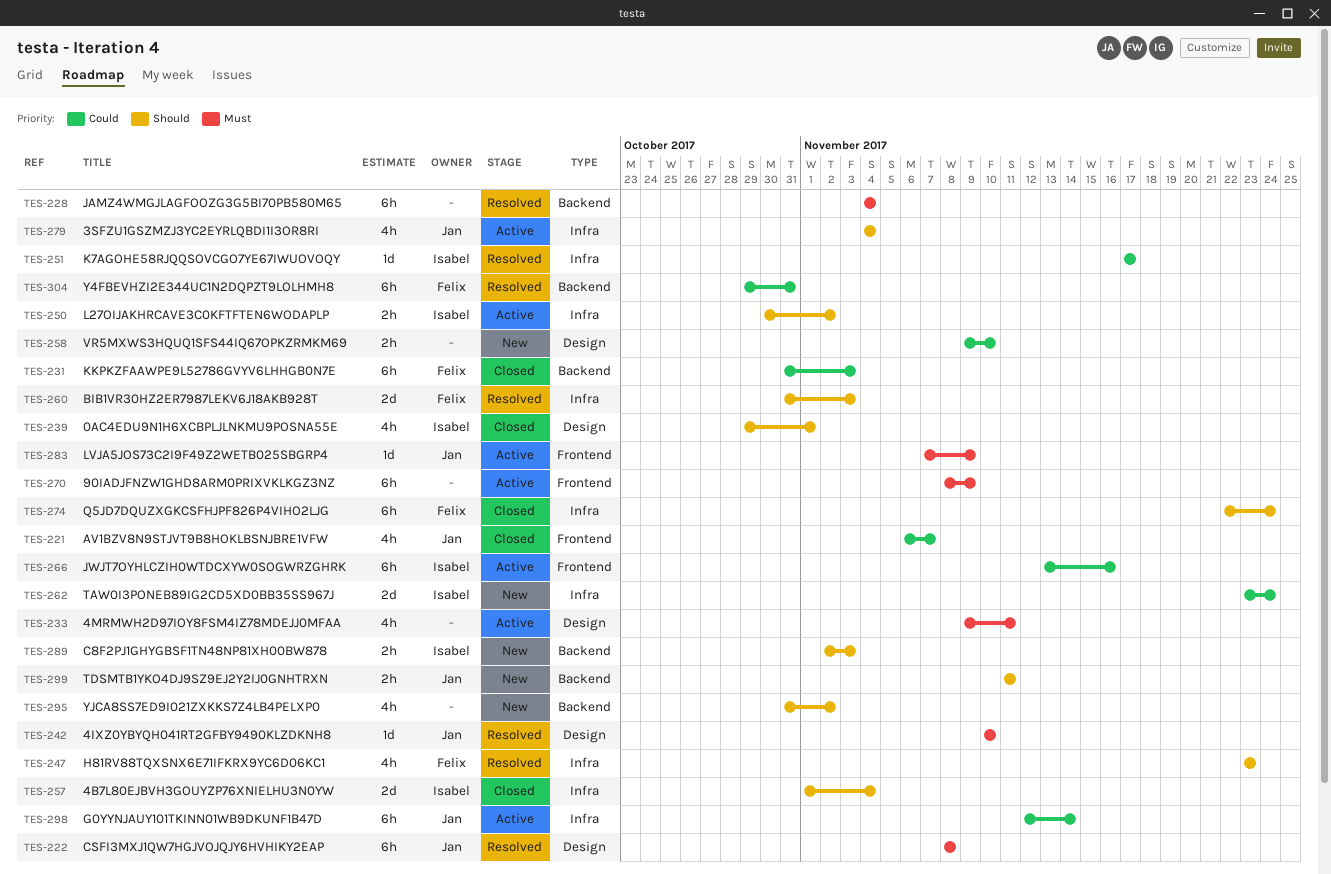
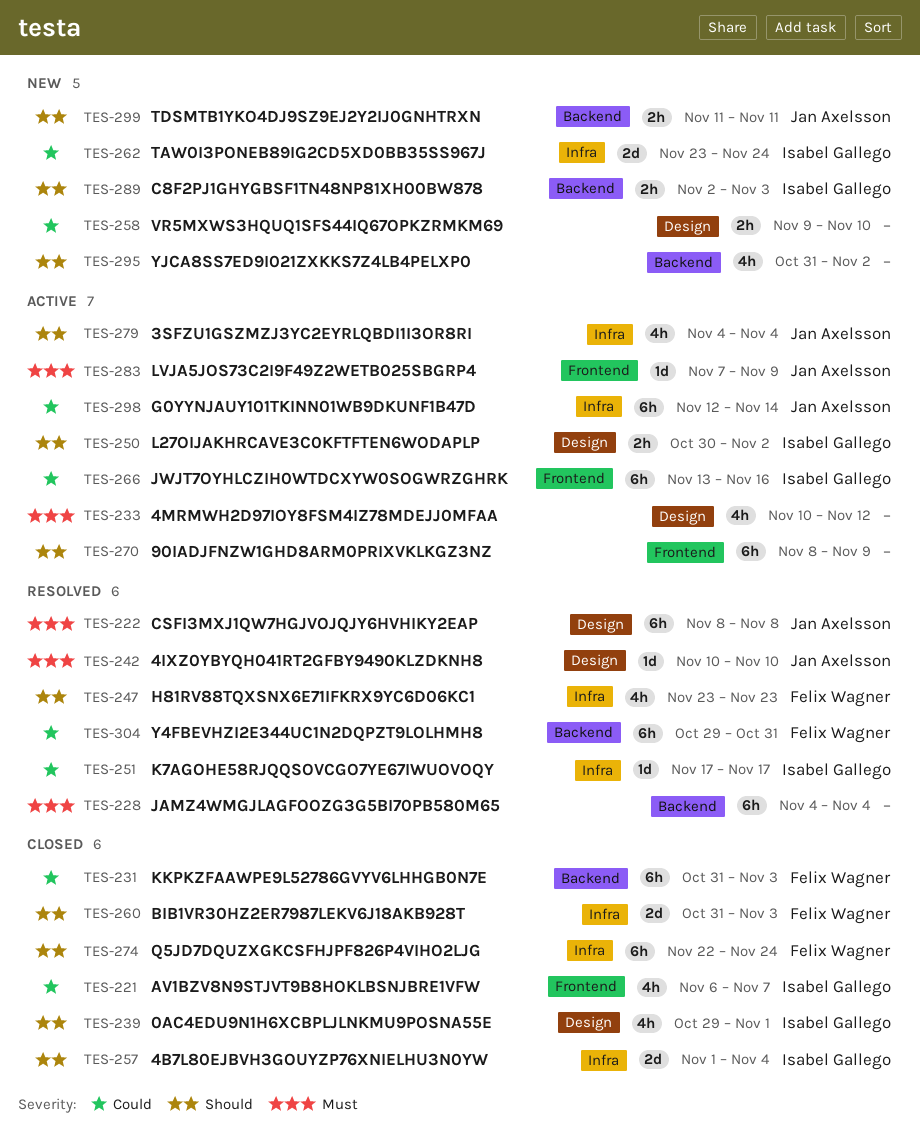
TES-221, owner: Jan Axelsson -> Isabel Gallego
TES-233, start: Nov 9 -> Nov 10
TES-233, due: Nov 11 -> Nov 12
TES-250, label: Infra -> Design
TES-260, status: Resolved -> Closed
TES-270, priority: Must -> Should

